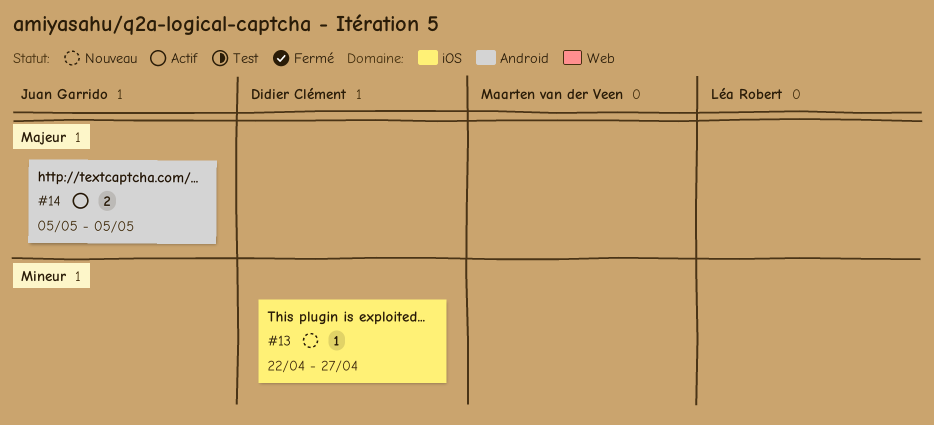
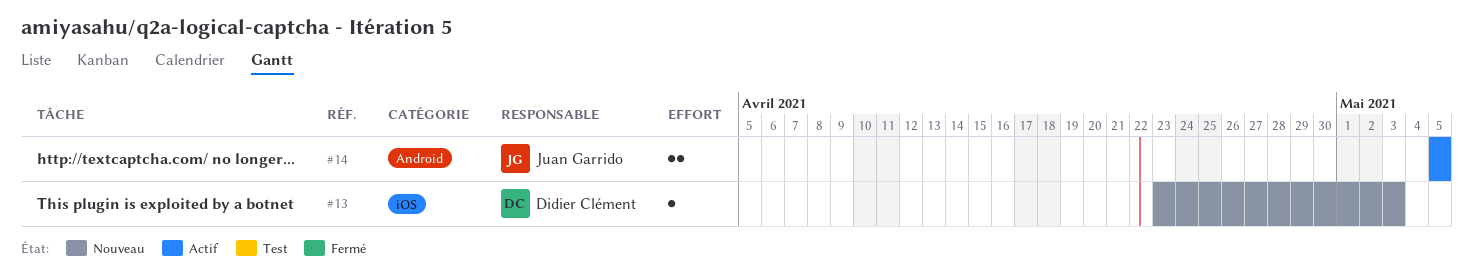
#13, start: Apr 22 -> Apr 23
#13, due: Apr 27 -> May 3

